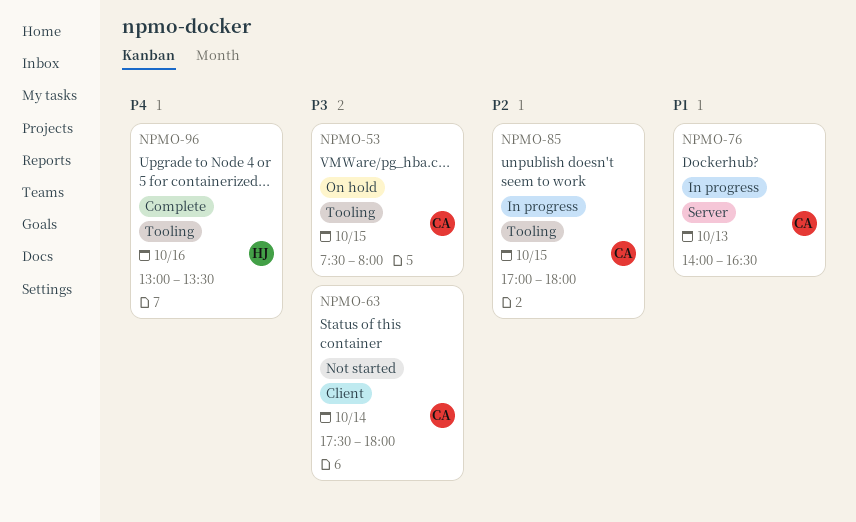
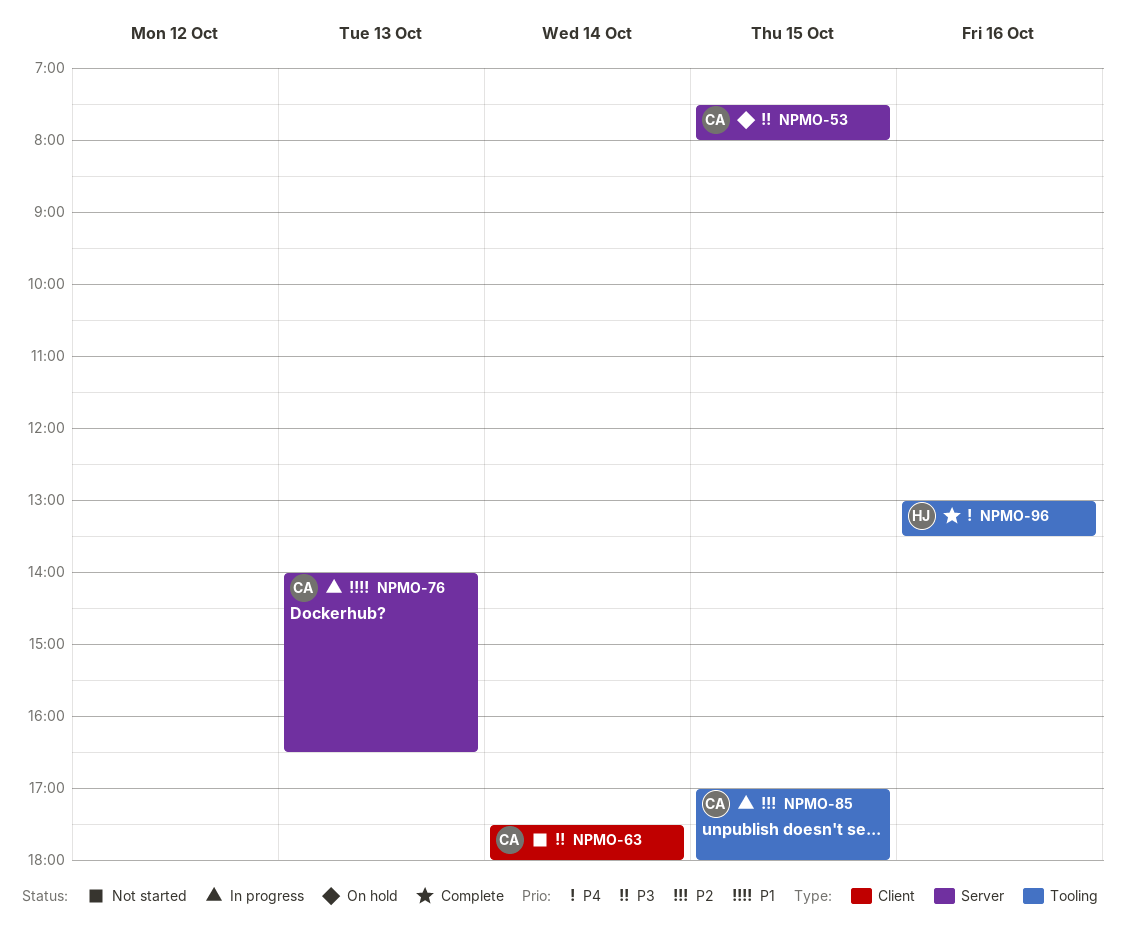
NPMO-53, label: Tooling -> Server

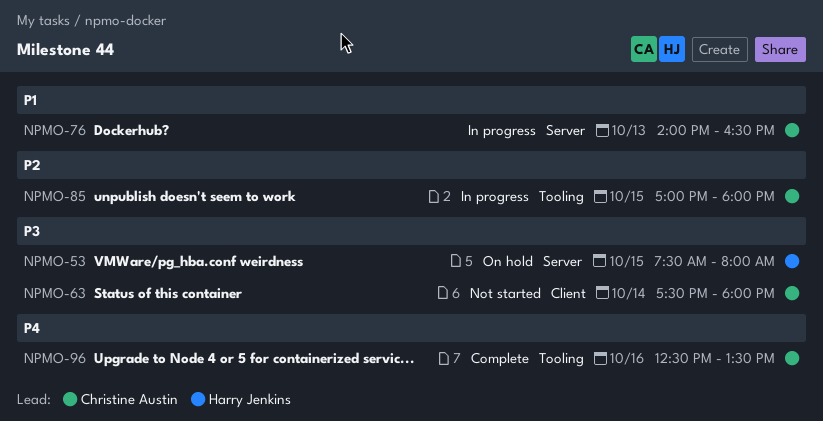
NPMO-53, owner: Christine Austin -> Harry Jenkins
NPMO-96, owner: Harry Jenkins -> Christine Austin
NPMO-96, begins: 13:00 -> 12:30

